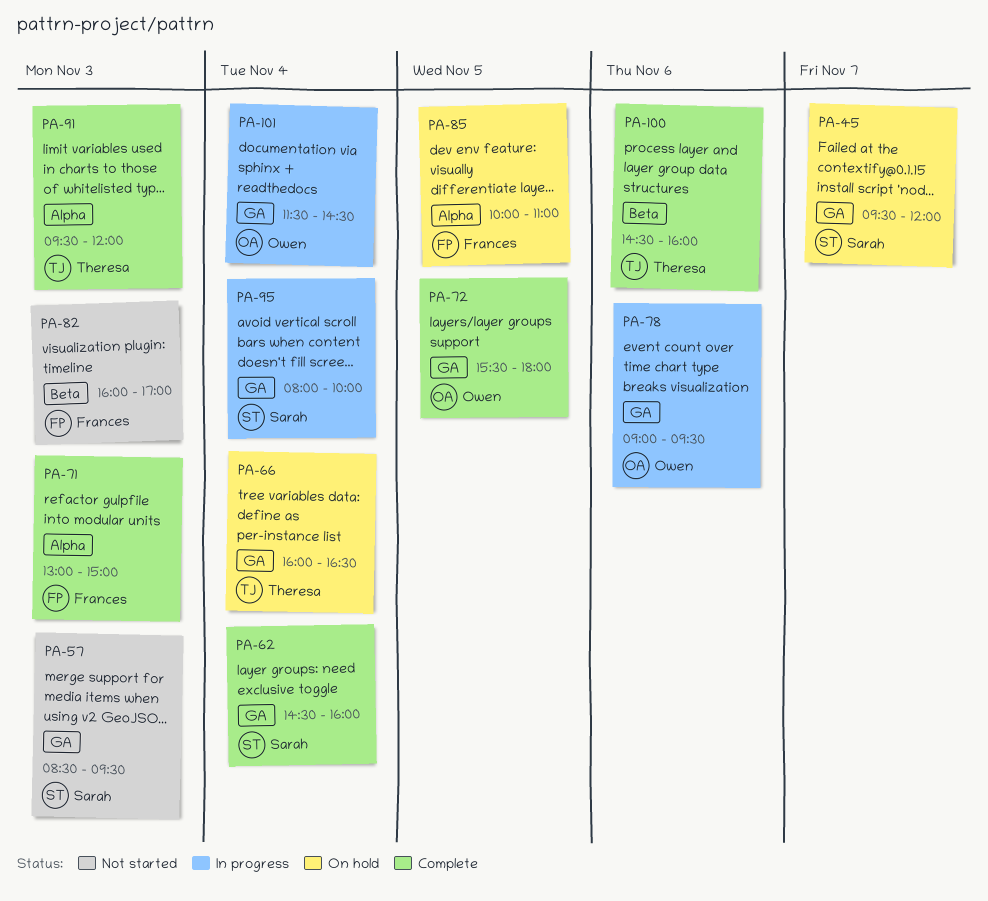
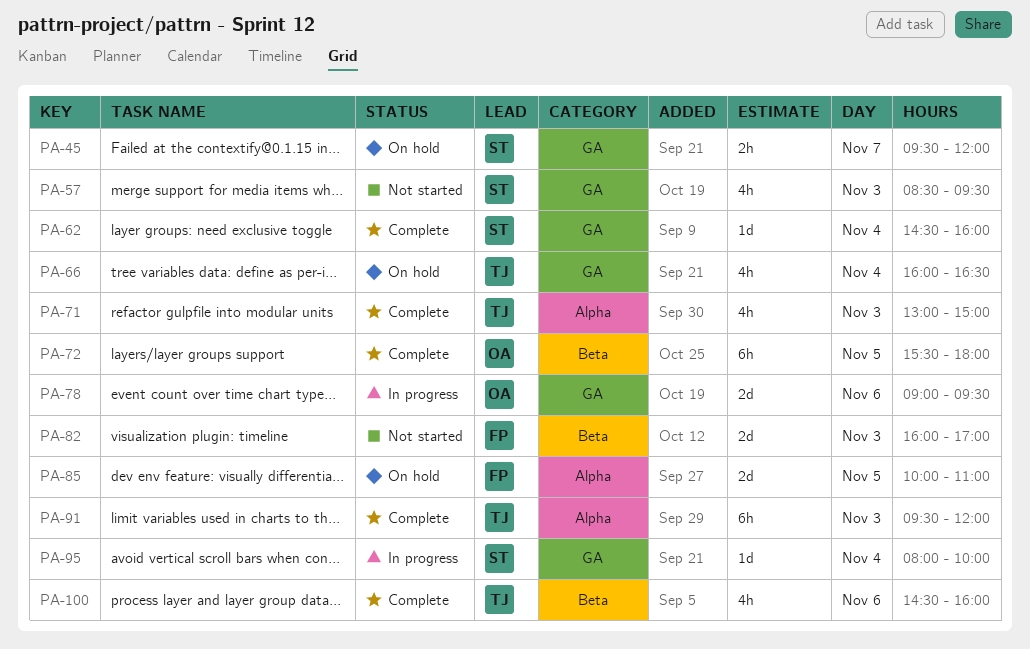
PA-71, owner: Frances -> Theresa
PA-72, label: GA -> Beta
PA-101: present -> none

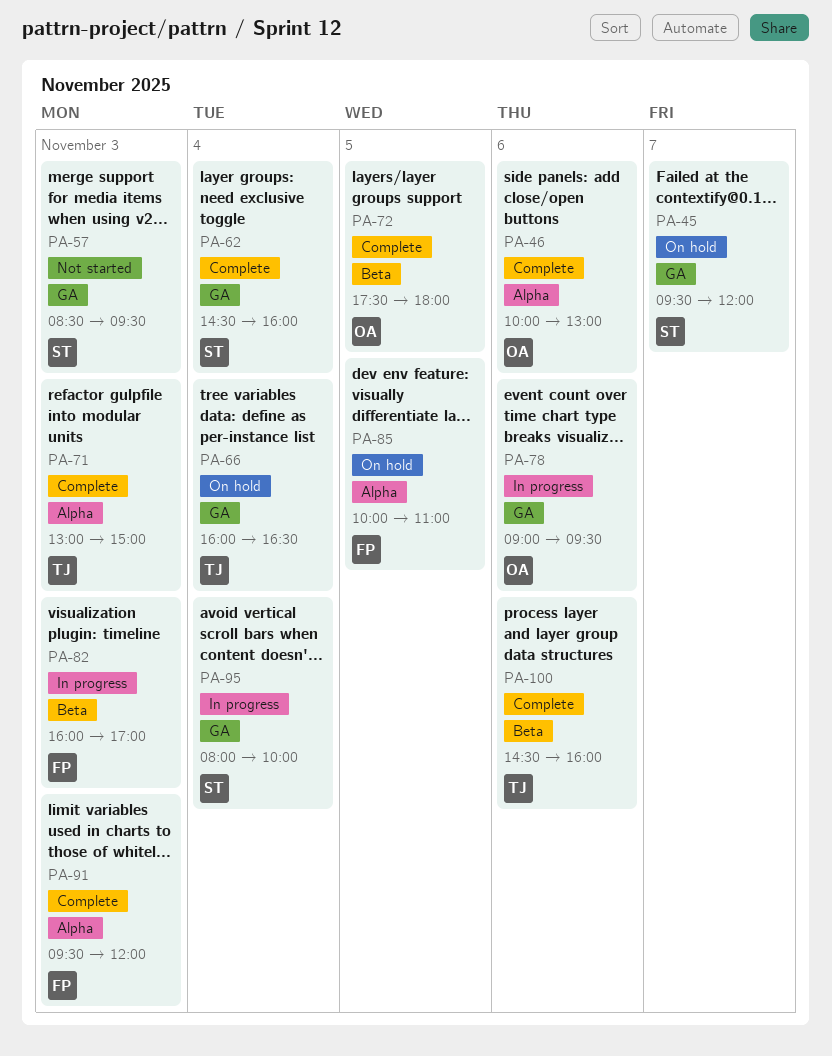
PA-46: none -> present
PA-72, begins: 15:30 -> 17:30
PA-82, status: Not started -> In progress
PA-91, owner: TJ -> FP

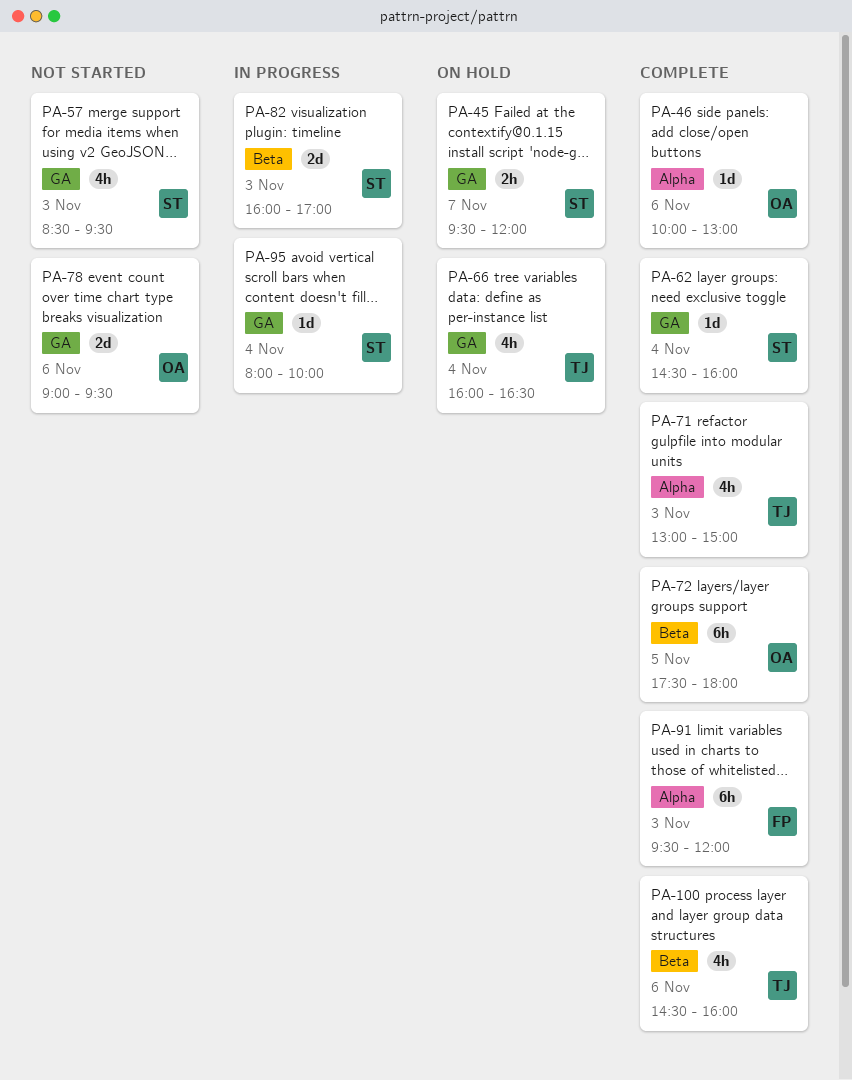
PA-78, status: In progress -> Not started
PA-82, owner: FP -> ST
PA-85: present -> none

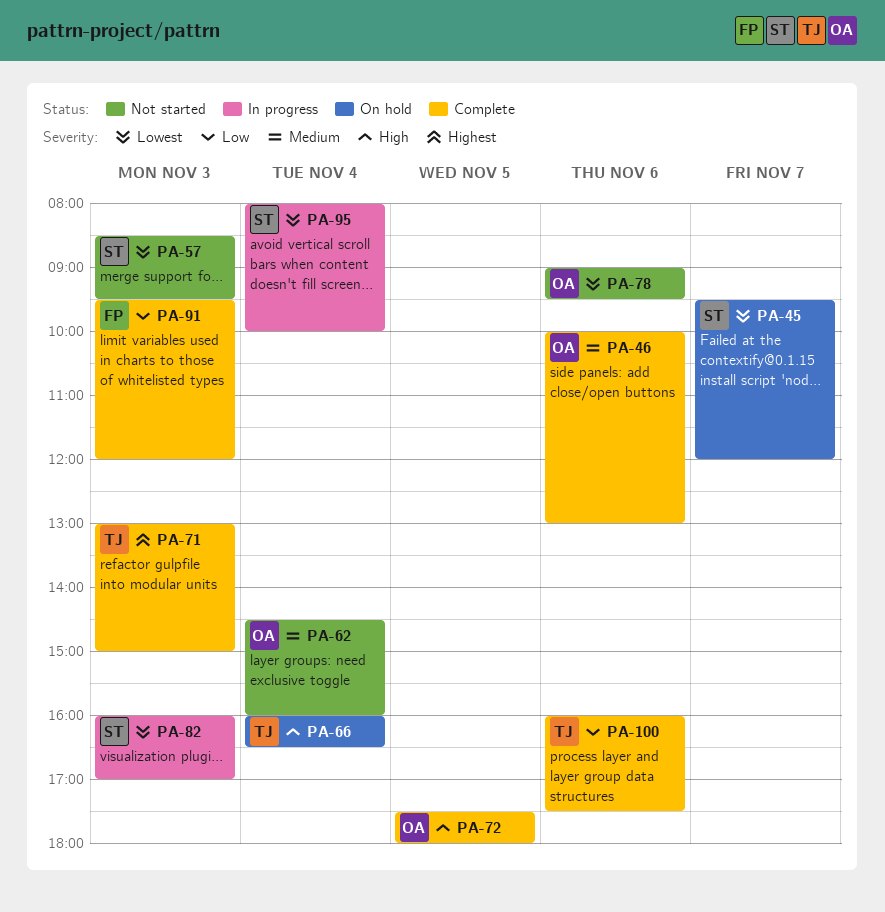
PA-62, status: Complete -> Not started
PA-62, owner: ST -> OA
PA-100, begins: 14:30 -> 16:00
PA-100, ends: 16:00 -> 17:30

